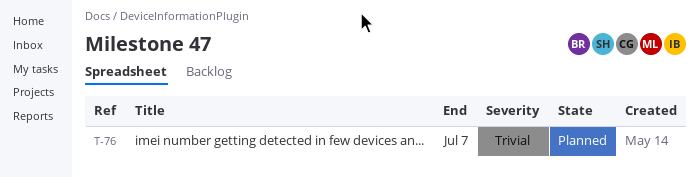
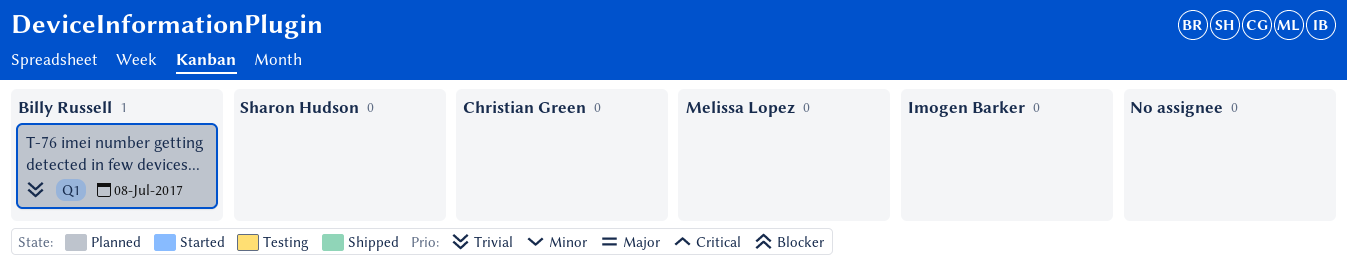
T-76, due: Jul 7 -> Jul 8

